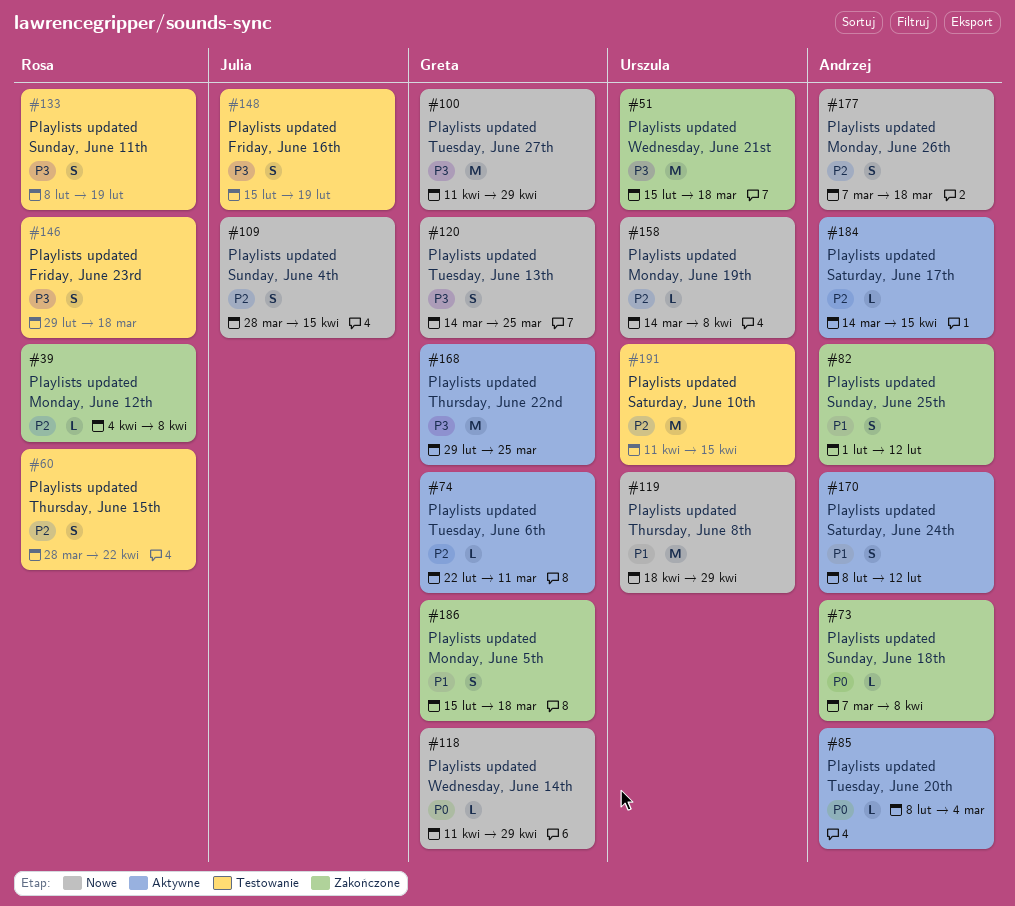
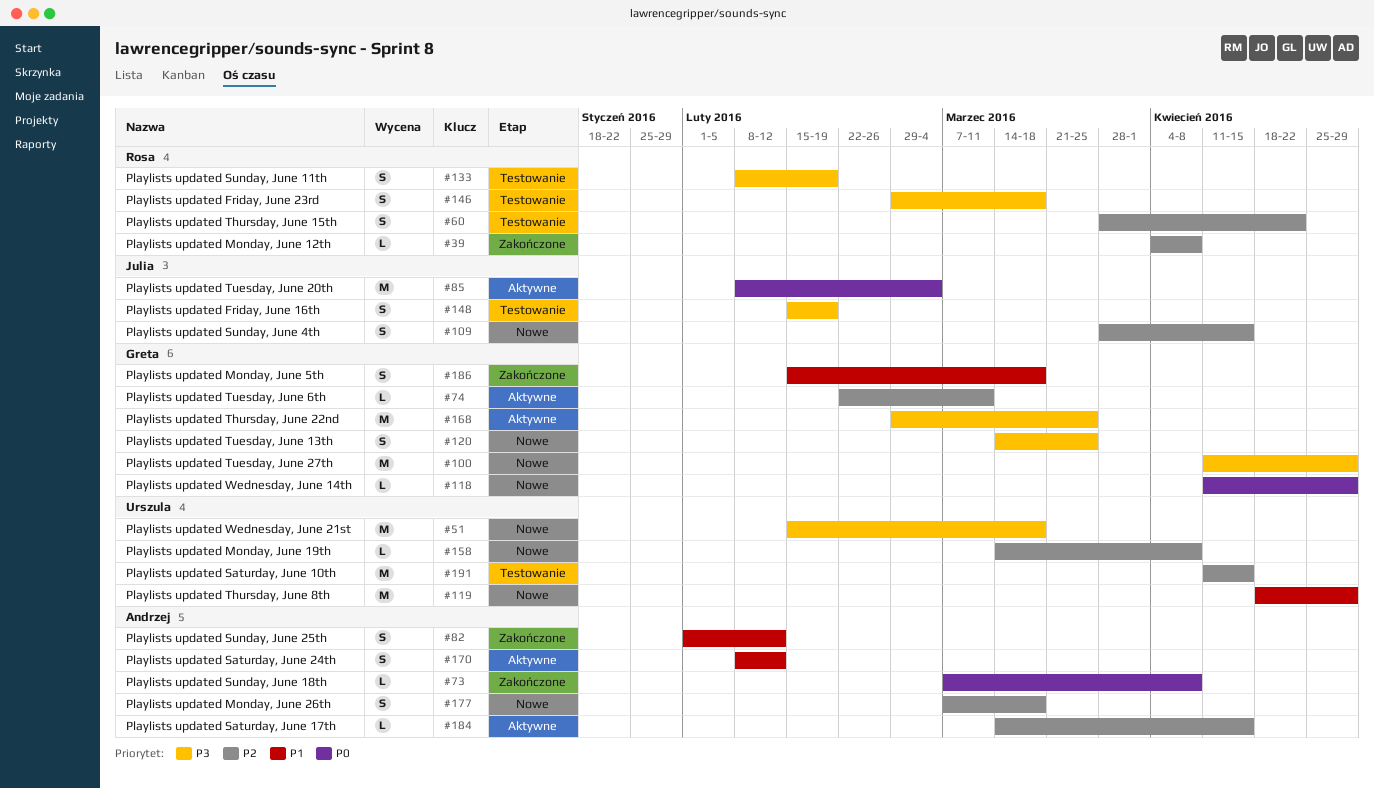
#51, status: Zakończone -> Nowe
#85, owner: Andrzej -> Julia
#85, estimate: L -> M

